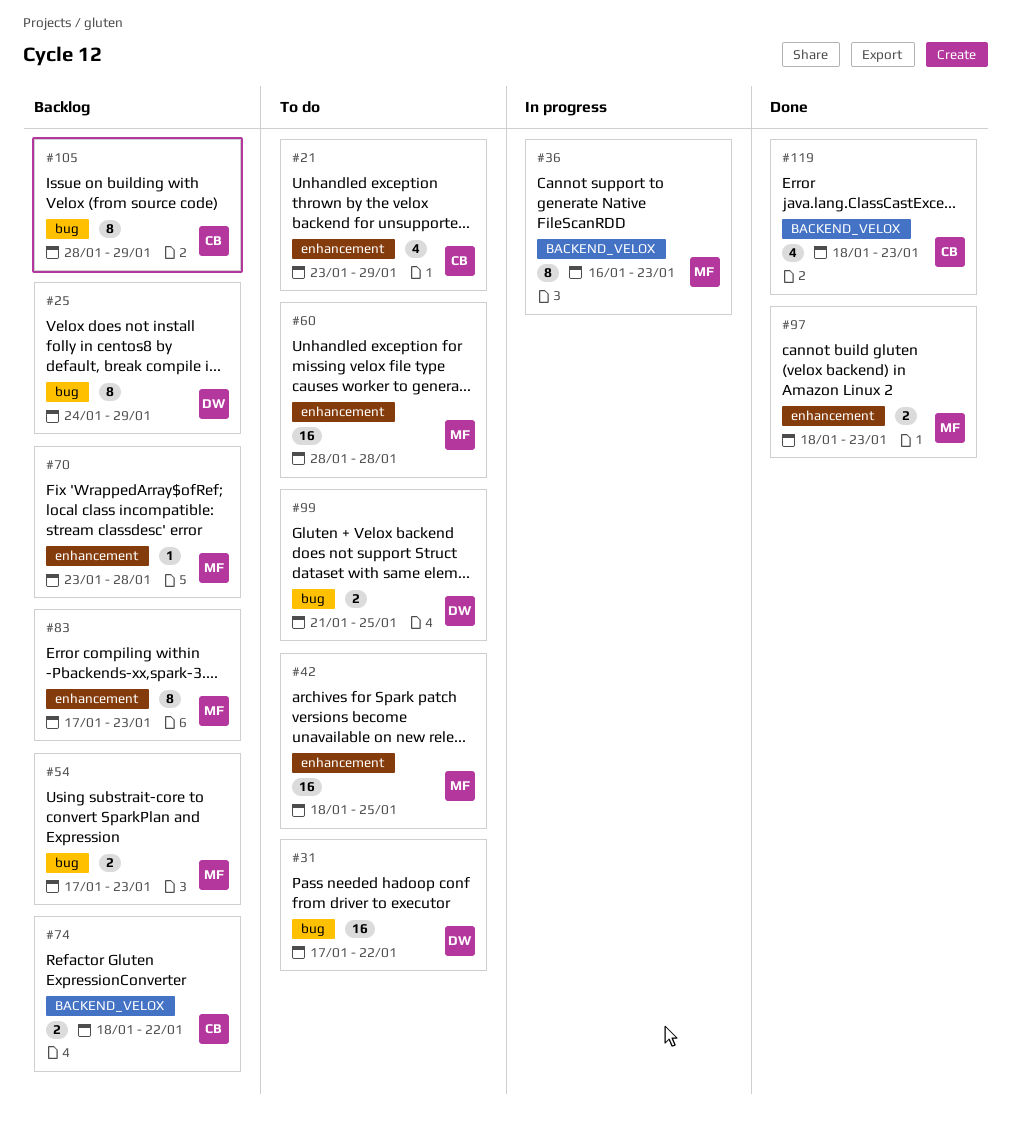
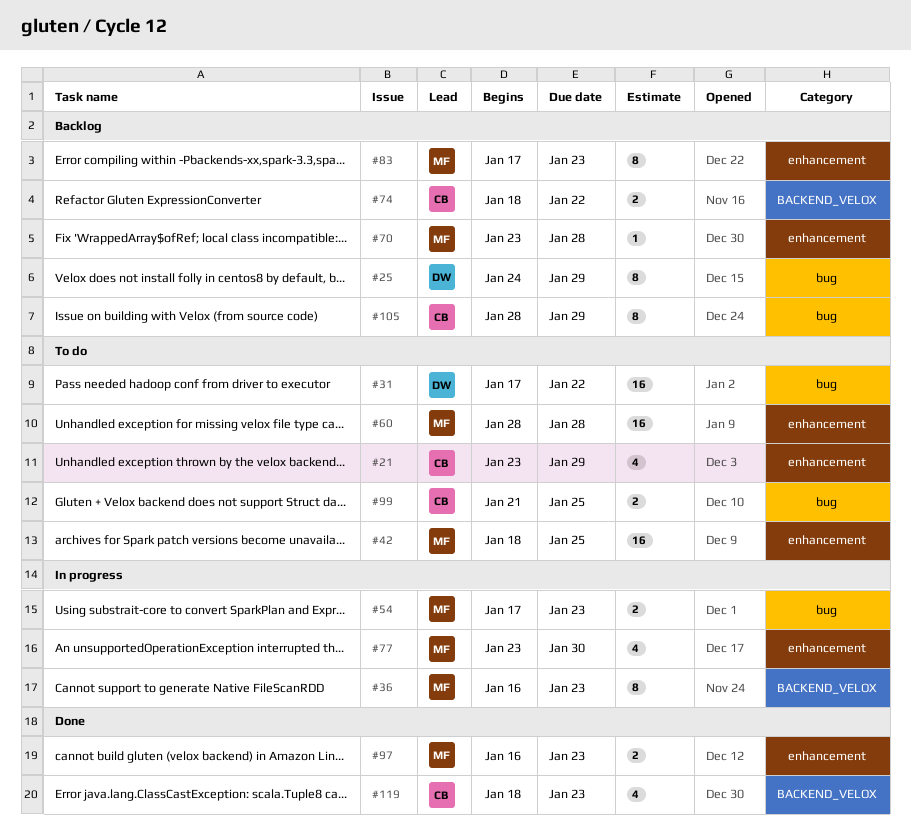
#54, status: Backlog -> In progress
#77: none -> present
#97, start: Jan 18 -> Jan 16
#99, owner: DW -> CB

